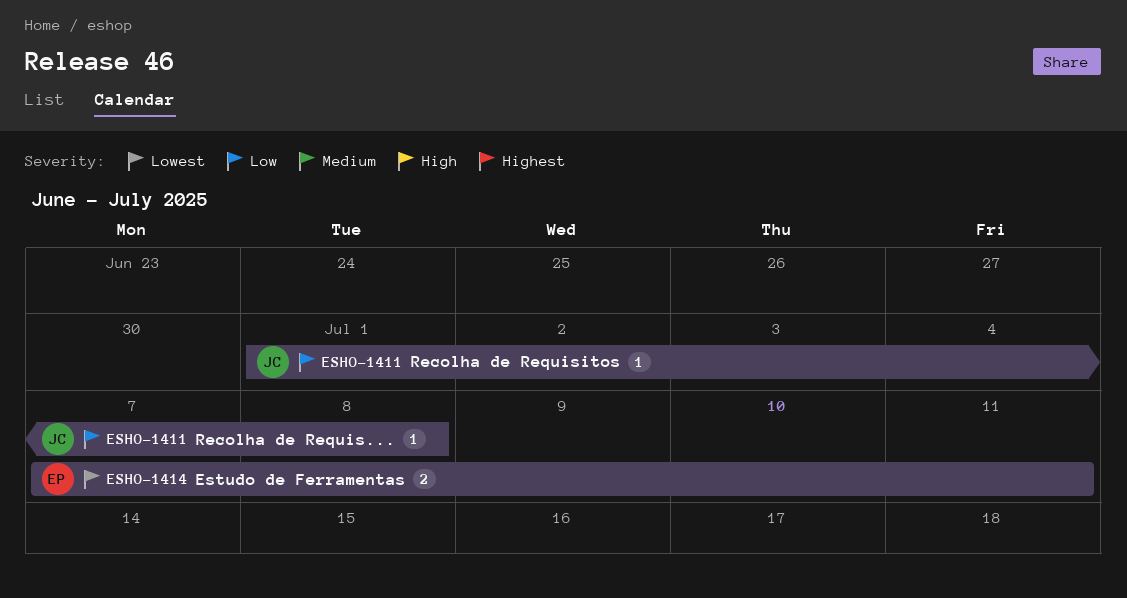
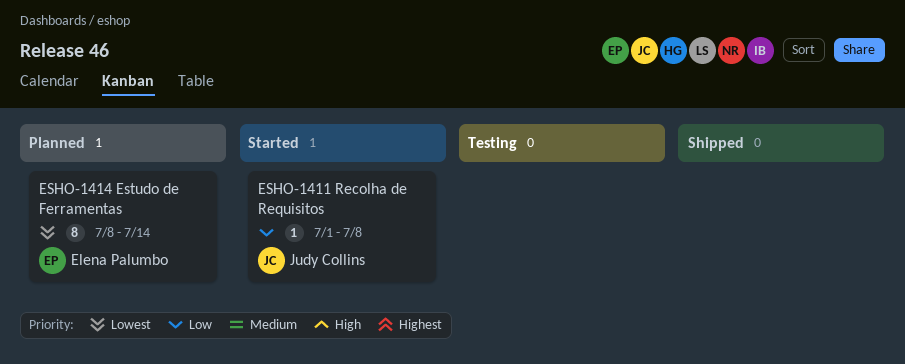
ESHO-1414, estimate: 2 -> 8
ESHO-1414, start: Jul 7 -> Jul 8
ESHO-1414, due: Jul 11 -> Jul 14

